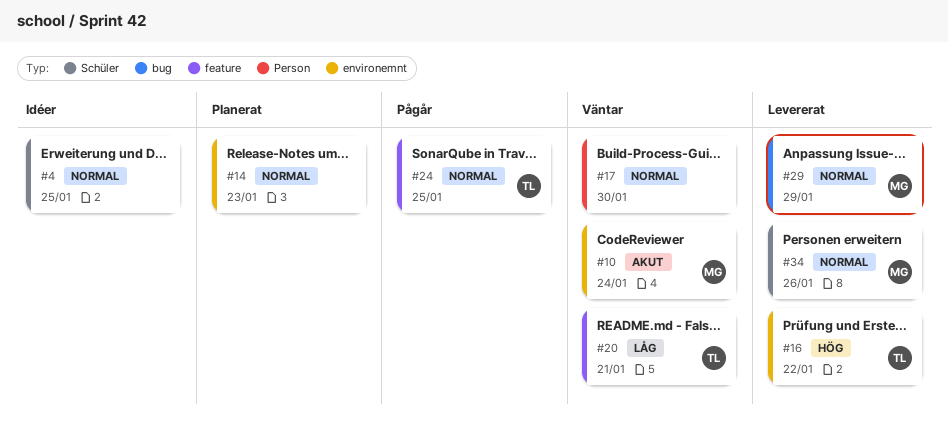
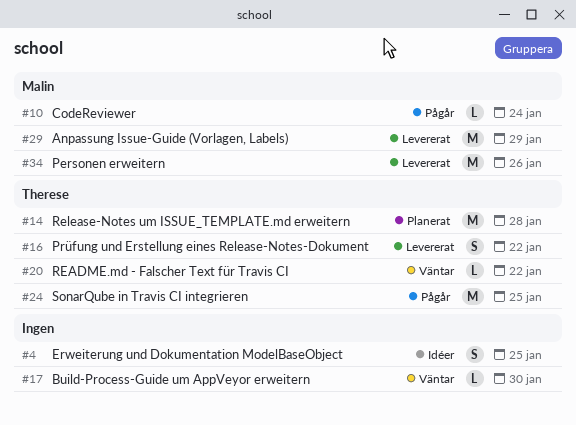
#10, status: Väntar -> Pågår
#14, owner: none -> Therese
#14, due: Jan 23 -> Jan 28
#20, due: Jan 21 -> Jan 22

